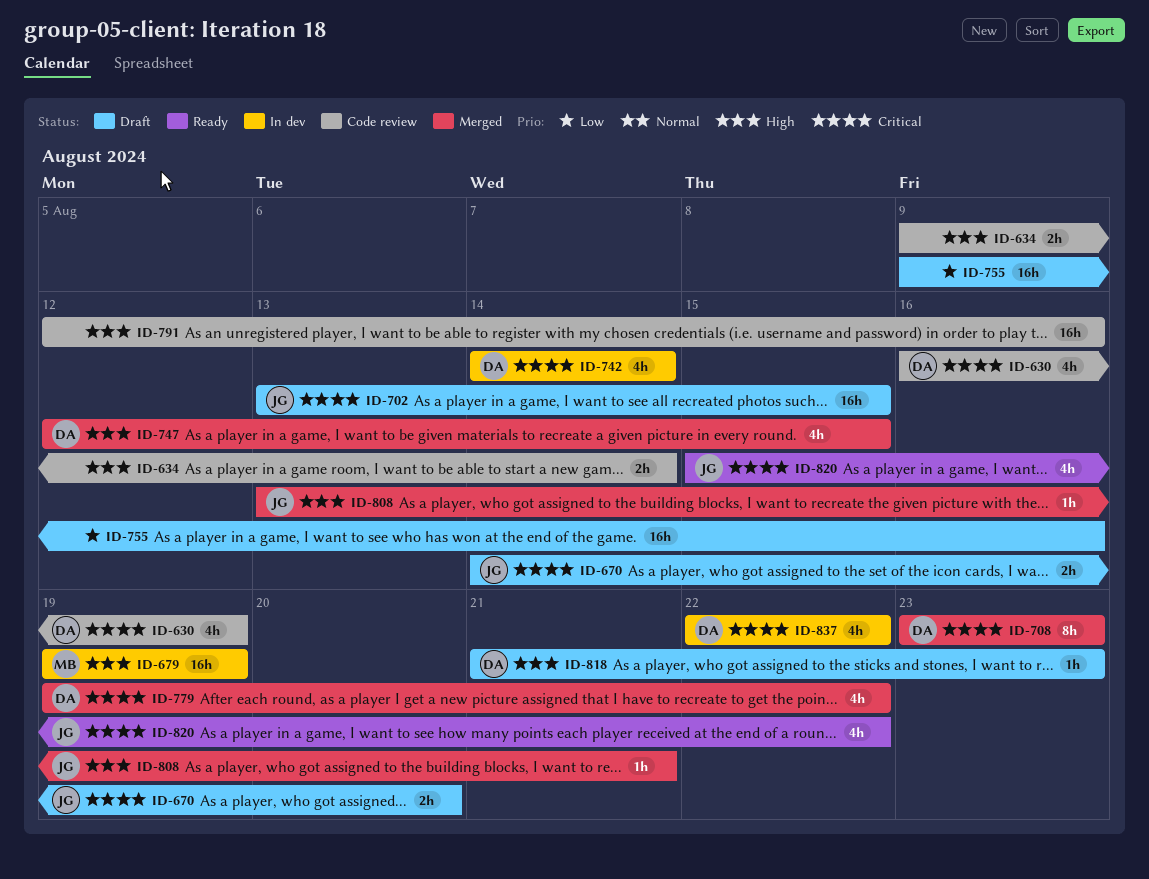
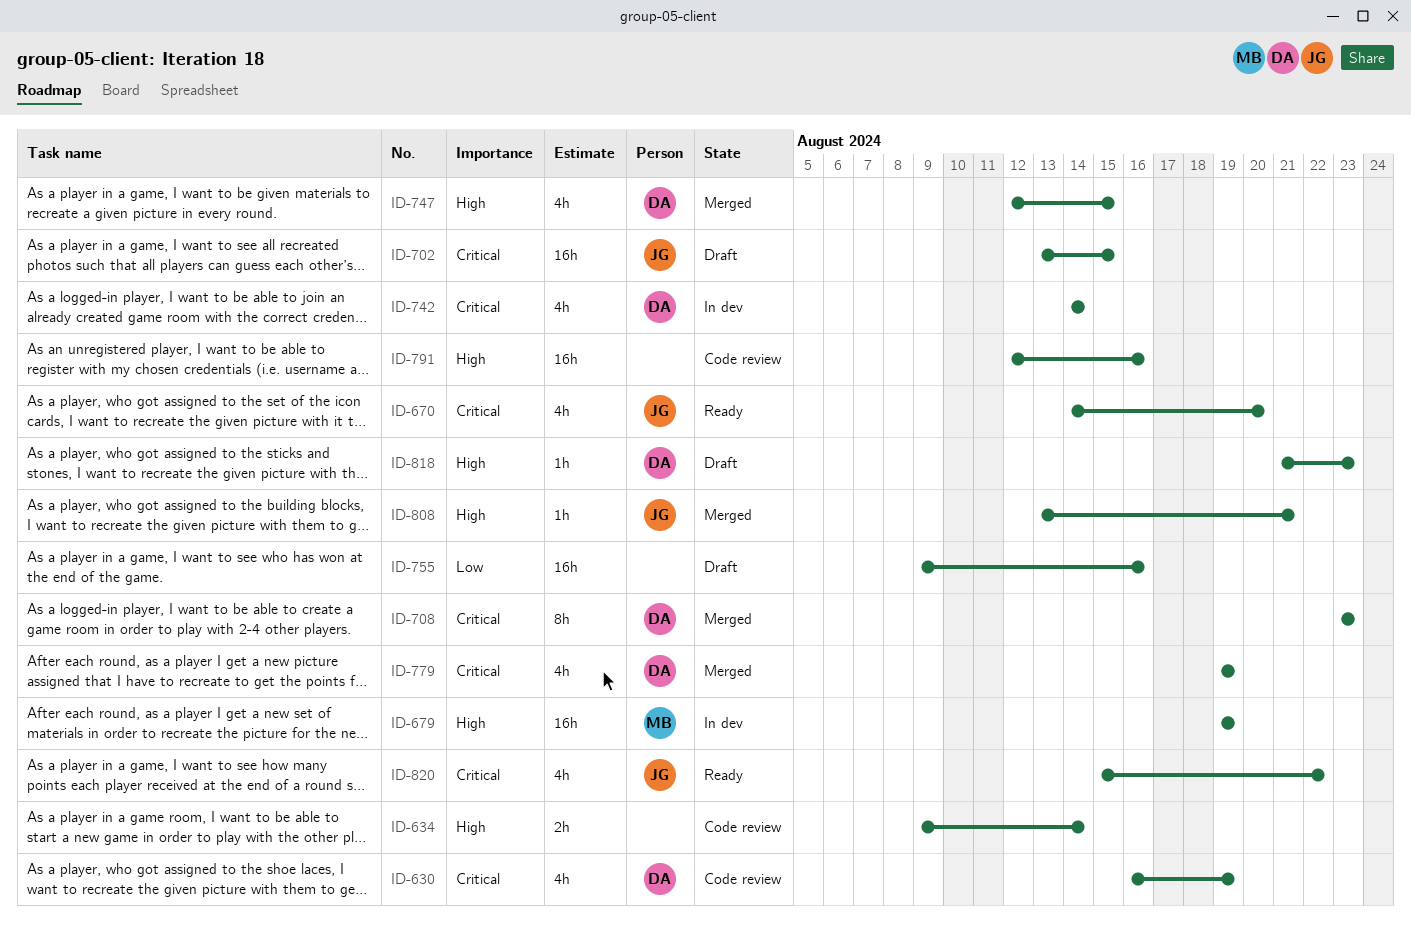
ID-670, status: Draft -> Ready
ID-670, estimate: 2h -> 4h
ID-779, due: Aug 22 -> Aug 19
ID-837: present -> none

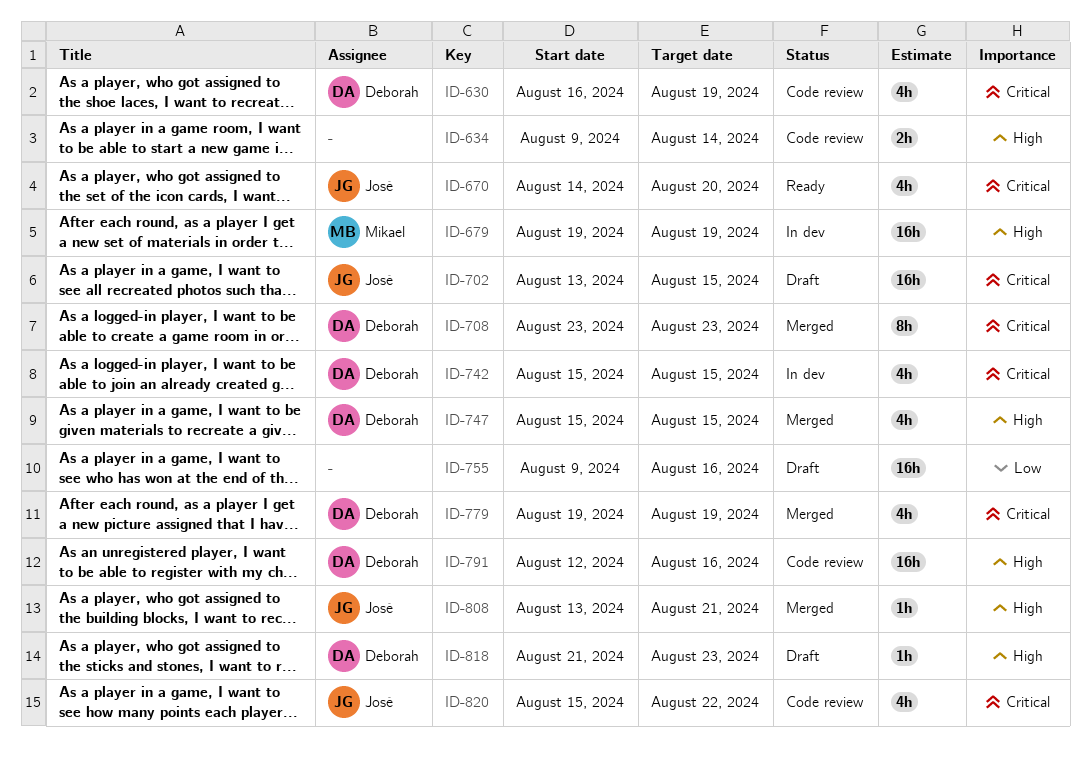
ID-742, start: Aug 14 -> Aug 15
ID-742, due: Aug 14 -> Aug 15
ID-747, start: Aug 12 -> Aug 15
ID-791, owner: none -> Deborah
ID-820, status: Ready -> Code review

